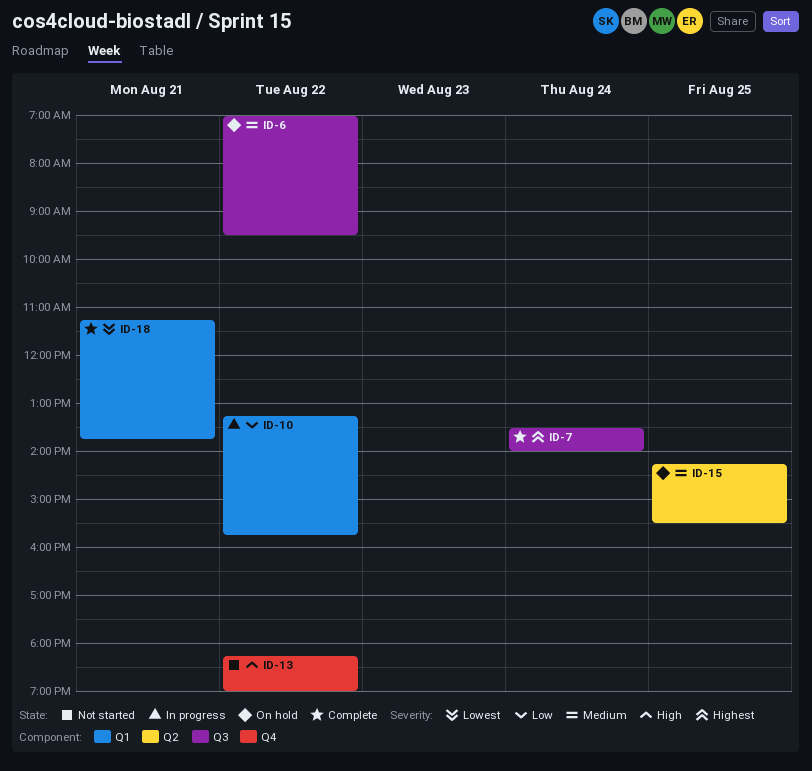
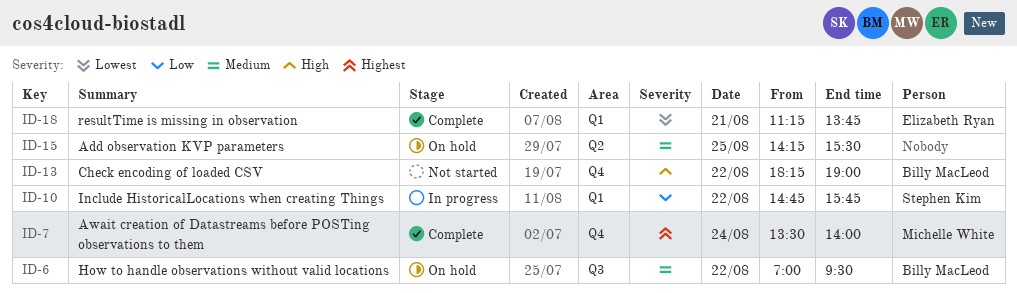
ID-7, label: Q3 -> Q4
ID-10, begins: 13:15 -> 14:45

